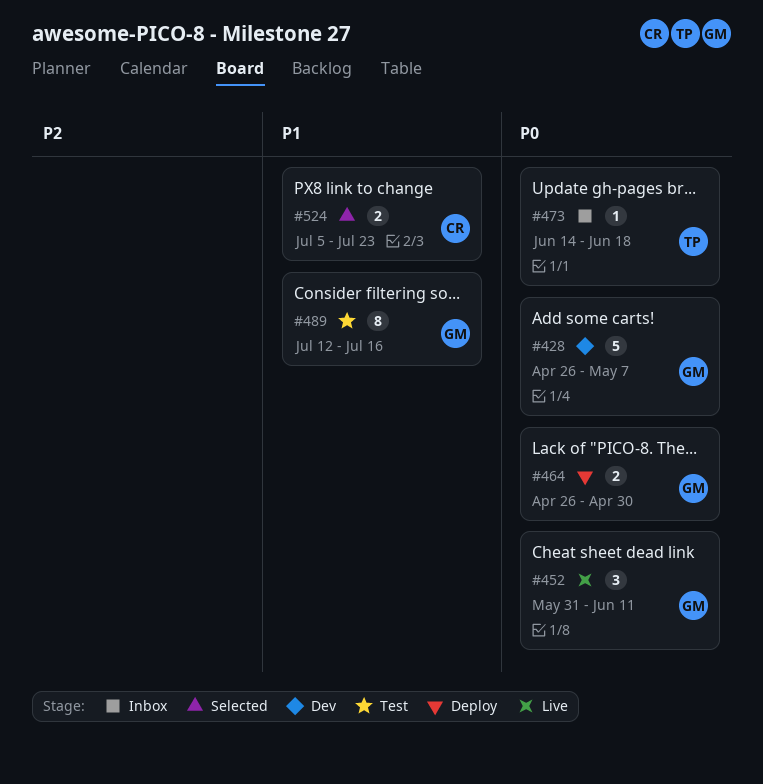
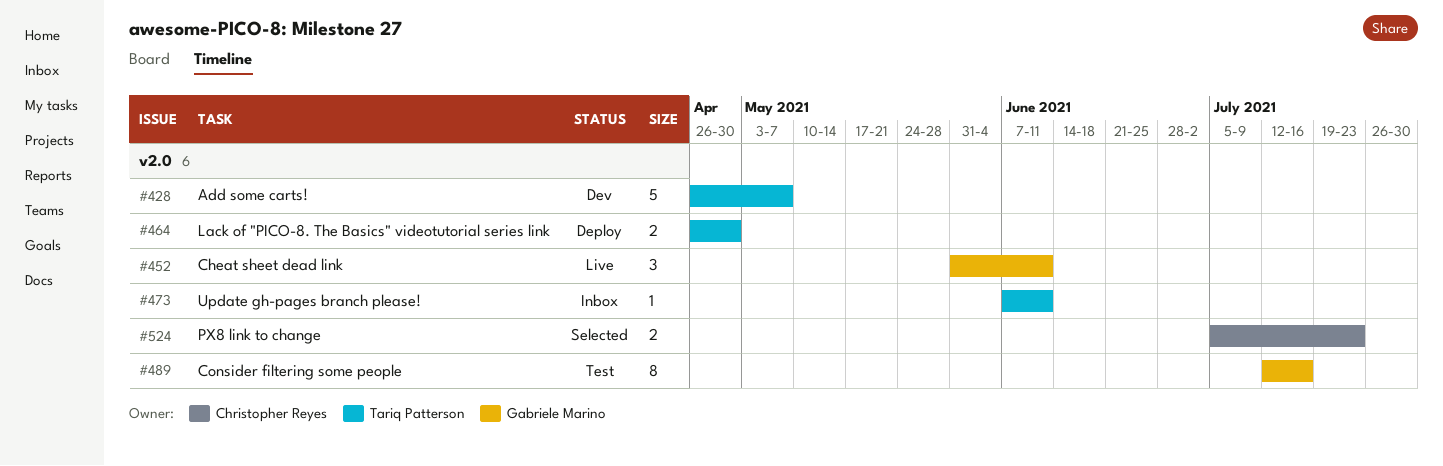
#428, owner: Gabriele Marino -> Tariq Patterson
#464, owner: Gabriele Marino -> Tariq Patterson
#473, start: Jun 14 -> Jun 7
#473, due: Jun 18 -> Jun 11

